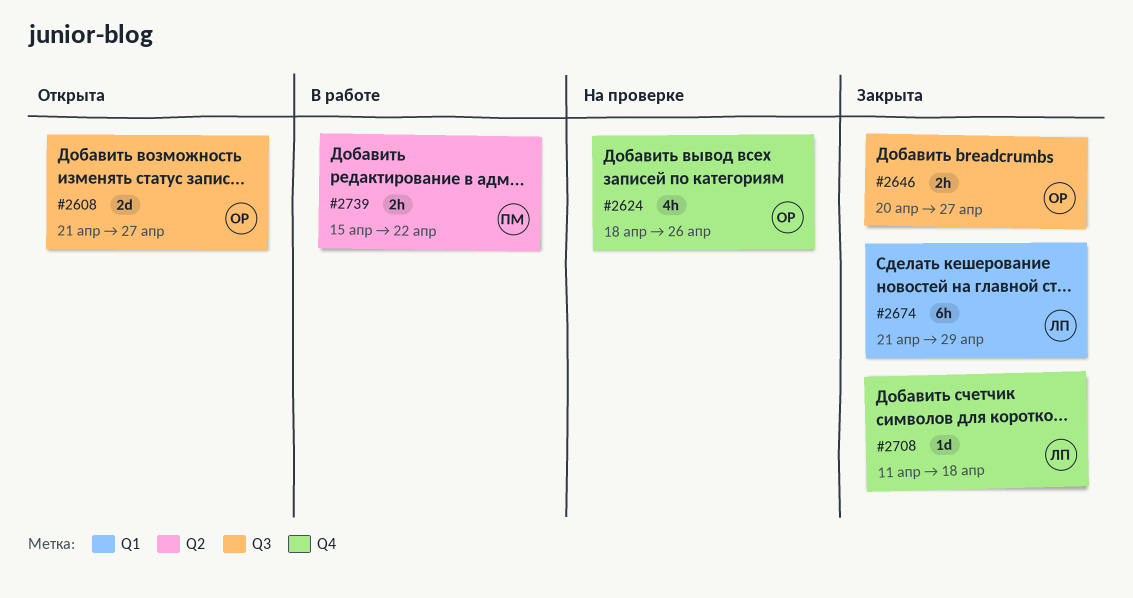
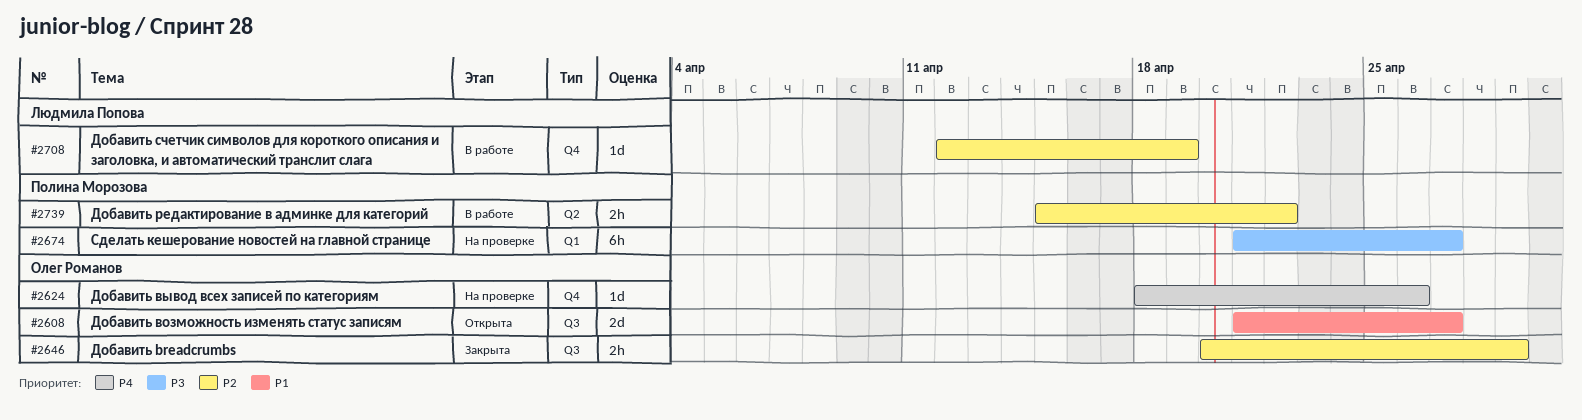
#2624, estimate: 4h -> 1d
#2646, due: Apr 27 -> Apr 29
#2674, status: Закрыта -> На проверке
#2674, owner: Людмила Попова -> Полина Морозова
#2674, due: Apr 29 -> Apr 27
#2708, status: Закрыта -> В работе
#2708, start: Apr 11 -> Apr 12
#2708, due: Apr 18 -> Apr 19

